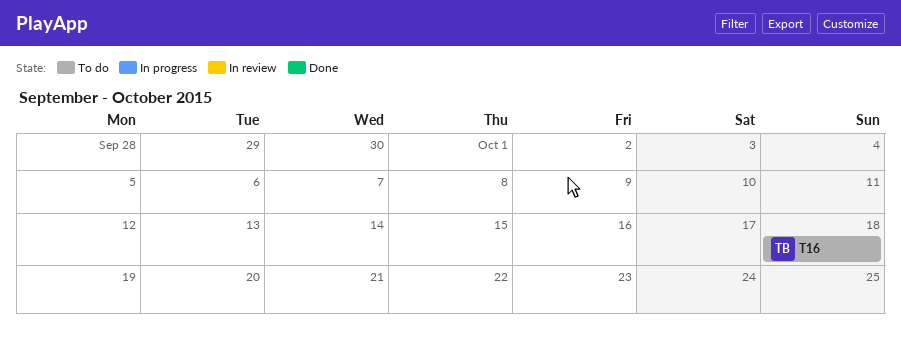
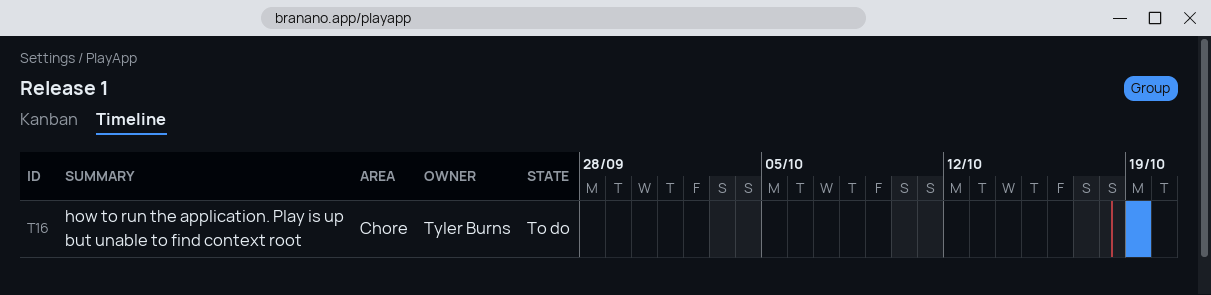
T16, start: Oct 18 -> Oct 19
T16, due: Oct 18 -> Oct 19

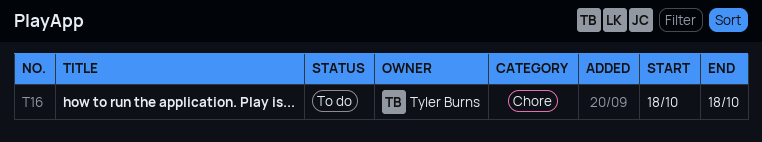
T16, start: Oct 19 -> Oct 18
T16, due: Oct 19 -> Oct 18

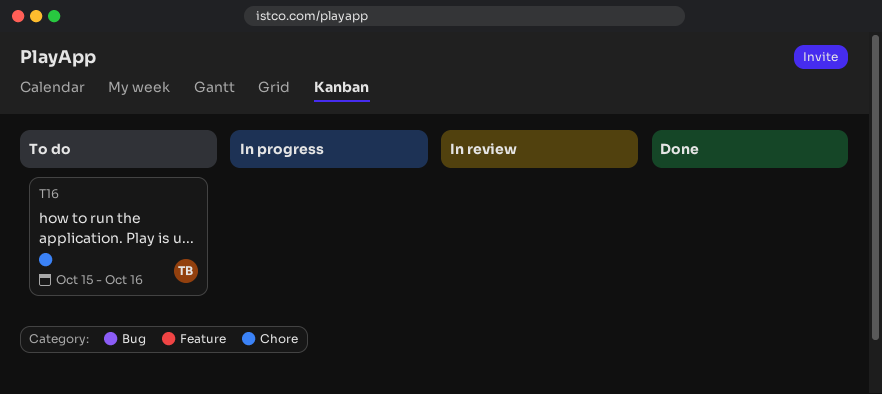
T16, start: Oct 18 -> Oct 15
T16, due: Oct 18 -> Oct 16

